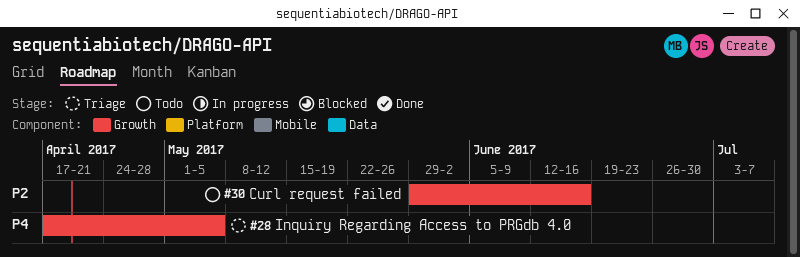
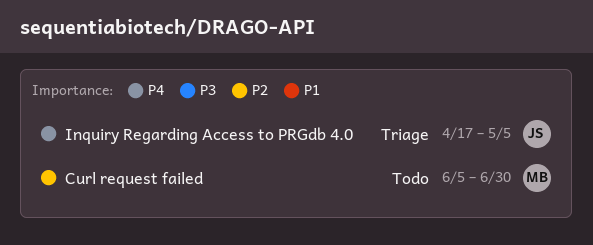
Curl request failed, start: May 29 -> Jun 5
Curl request failed, due: Jun 16 -> Jun 30

